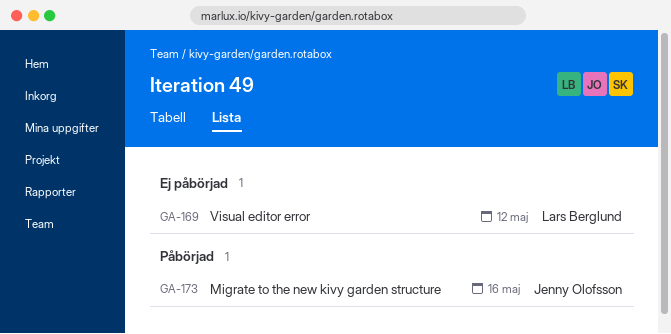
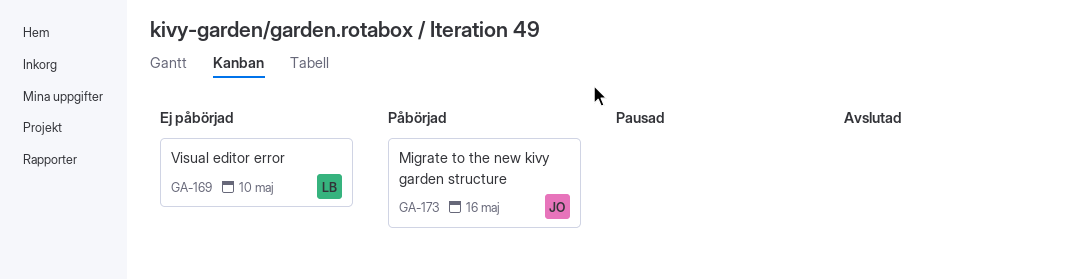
GA-169, due: May 12 -> May 10

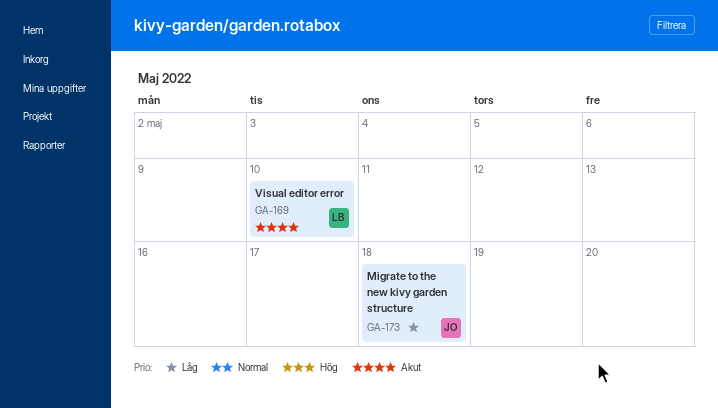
GA-173, due: May 16 -> May 18

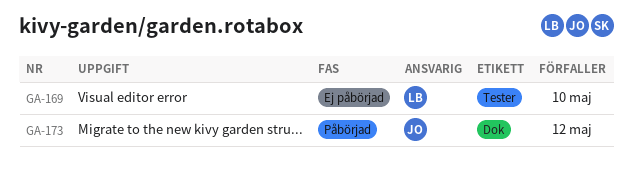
GA-173, due: May 18 -> May 12

